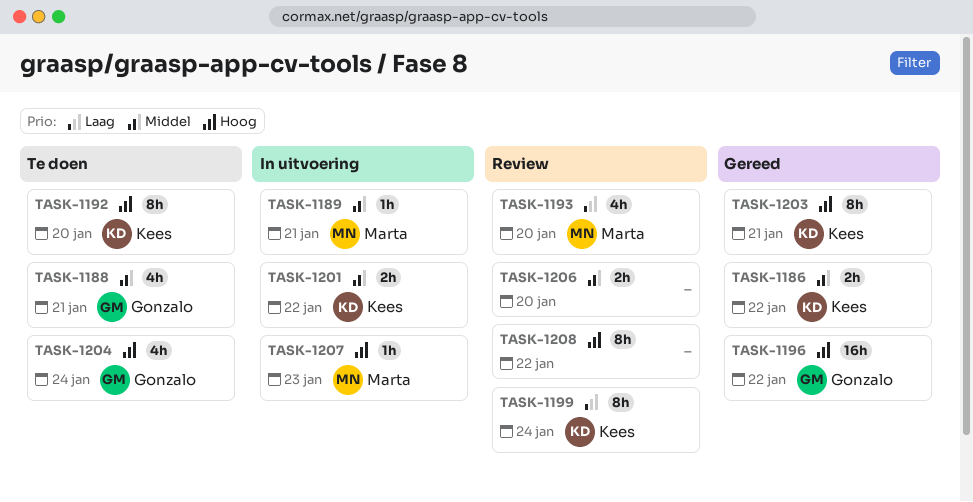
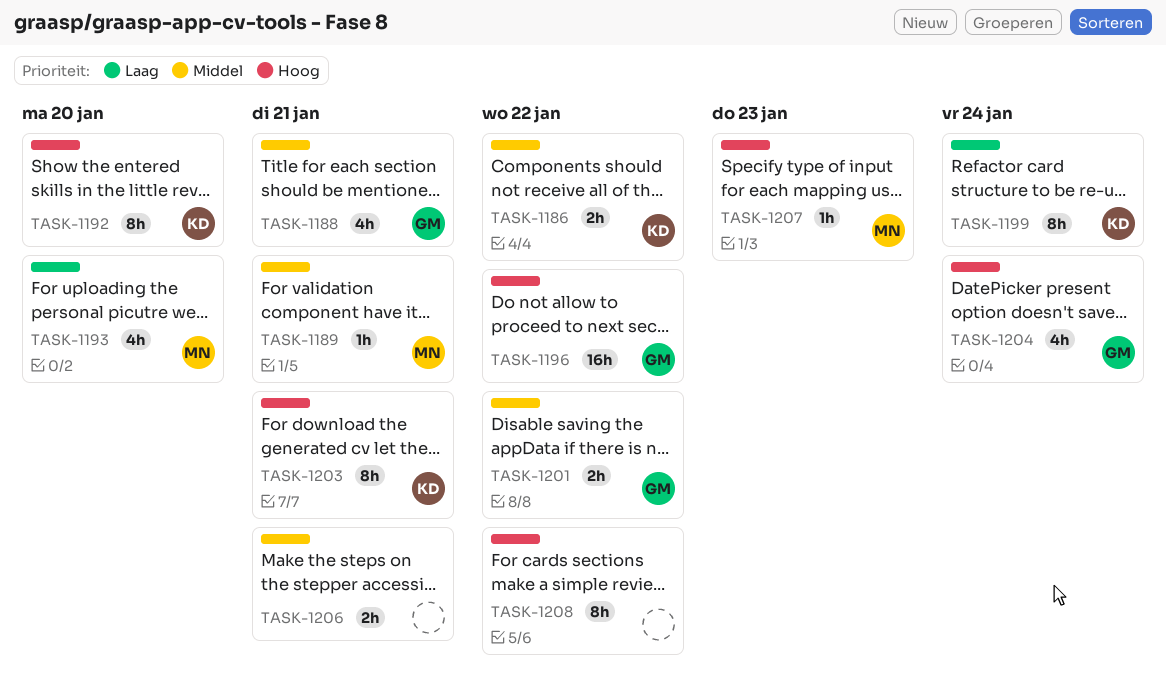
TASK-1201, owner: Kees -> Gonzalo
TASK-1206, due: Jan 20 -> Jan 21

